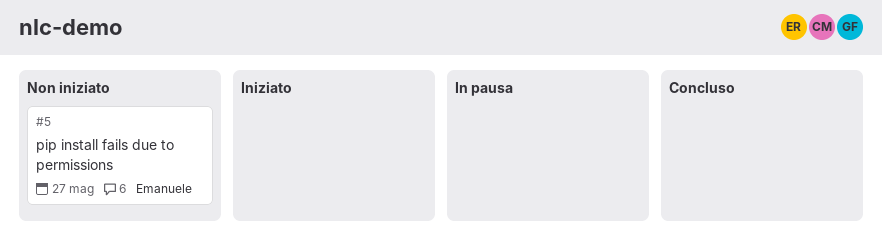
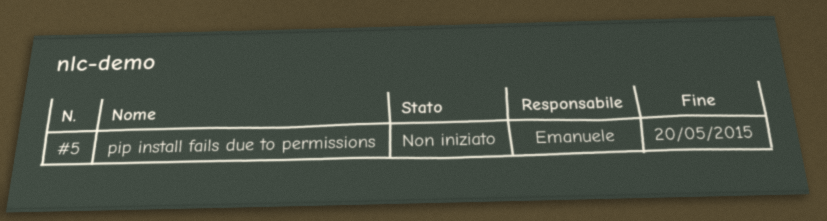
#5, due: May 27 -> May 20

